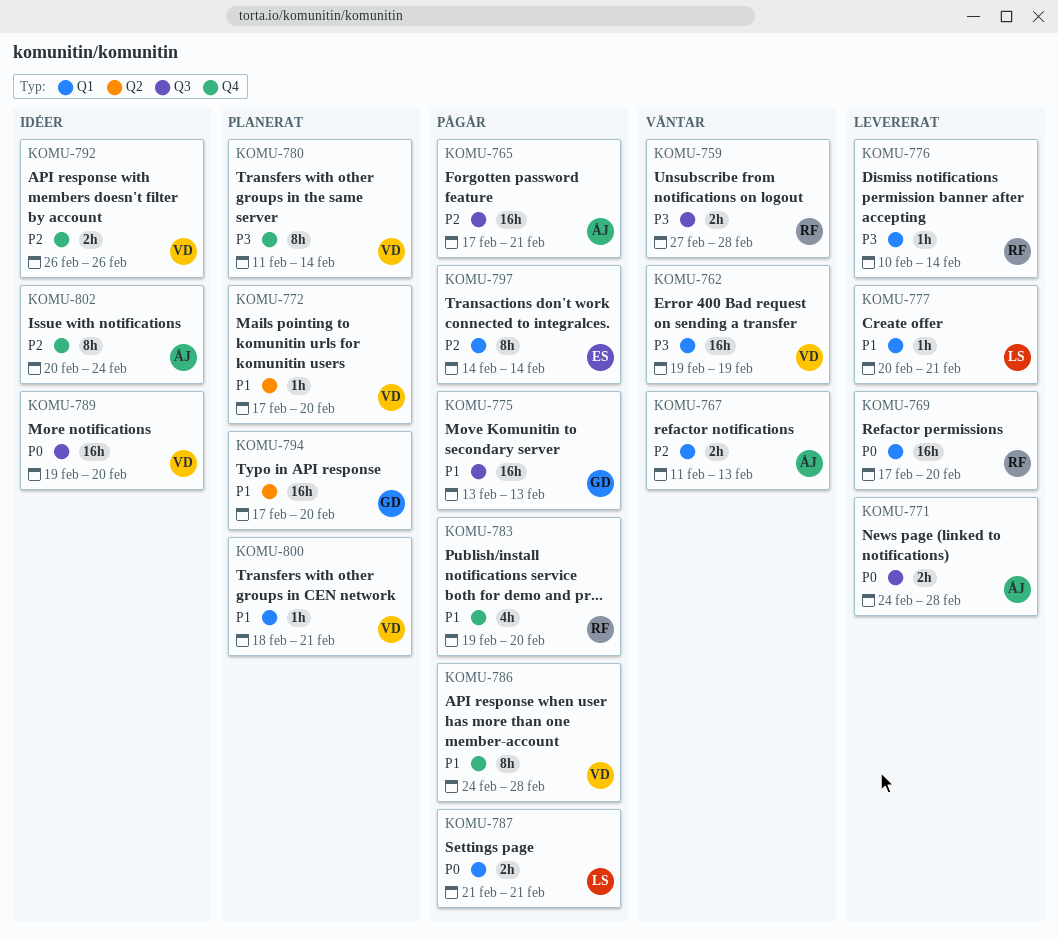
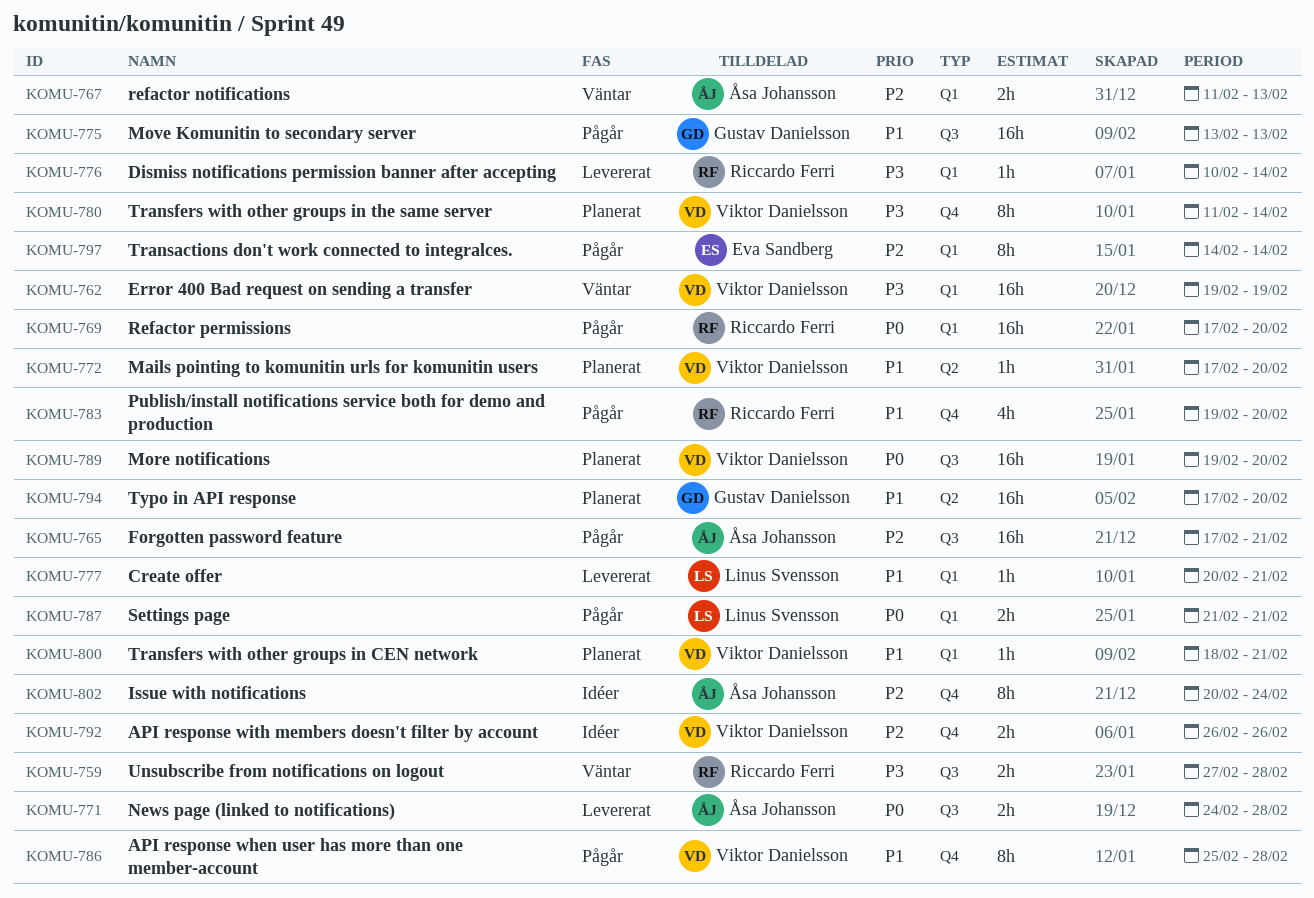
KOMU-769, status: Levererat -> Pågår
KOMU-786, start: Feb 24 -> Feb 25
KOMU-789, status: Idéer -> Planerat

